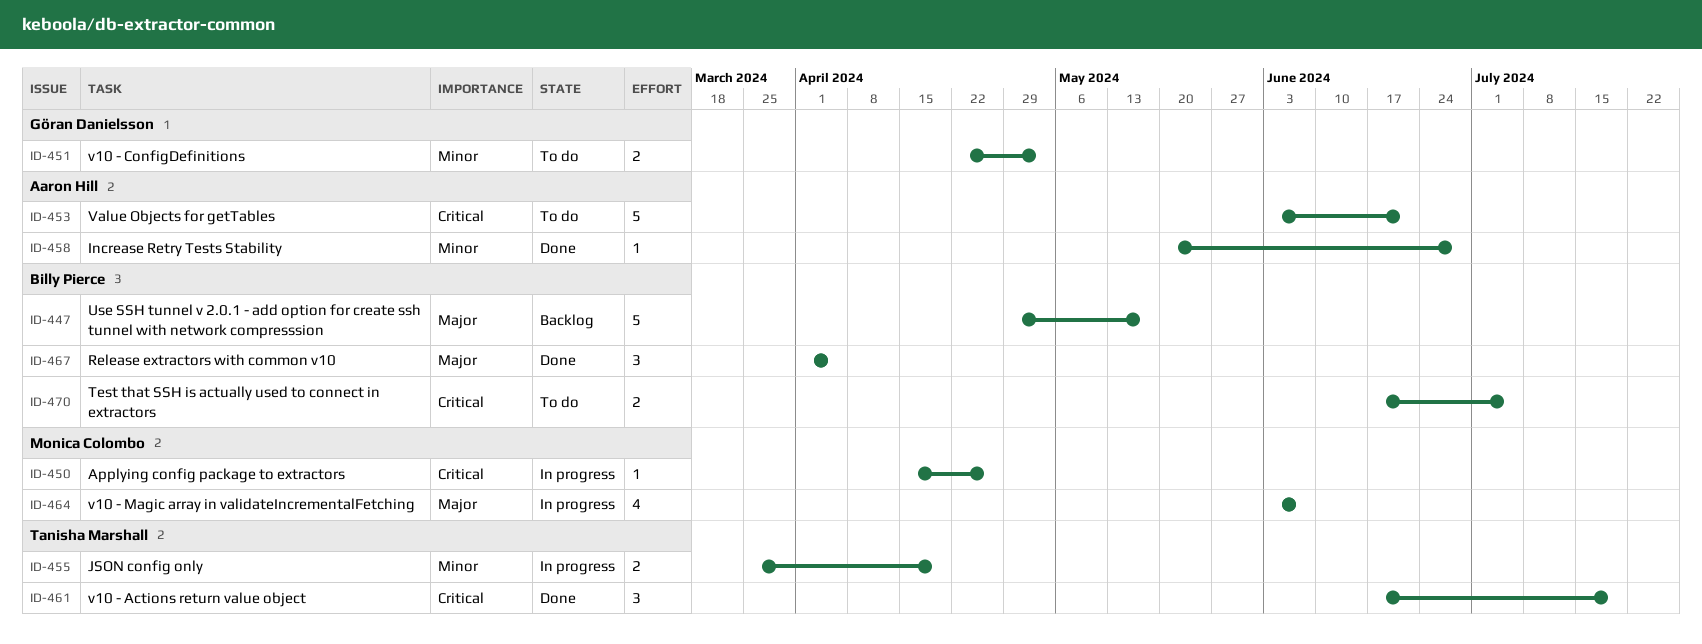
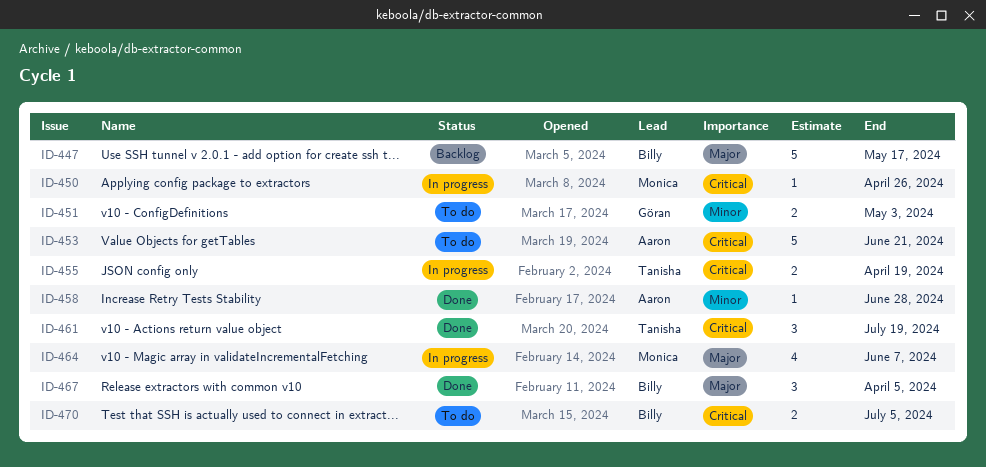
ID-455, priority: Minor -> Critical

